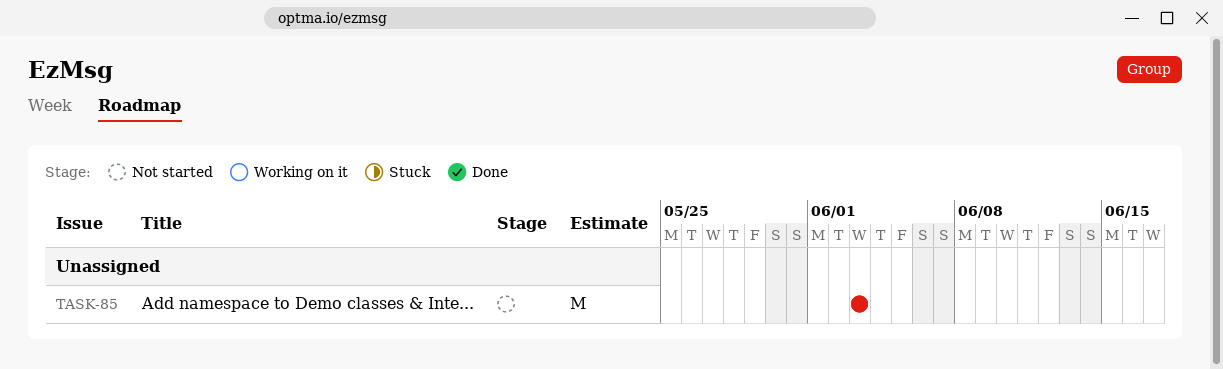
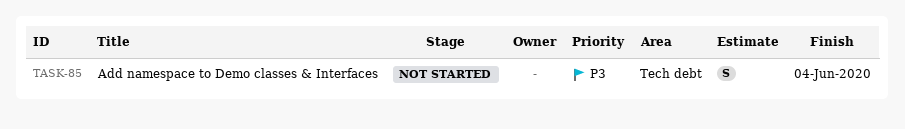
TASK-85, estimate: M -> S
TASK-85, due: Jun 3 -> Jun 4

